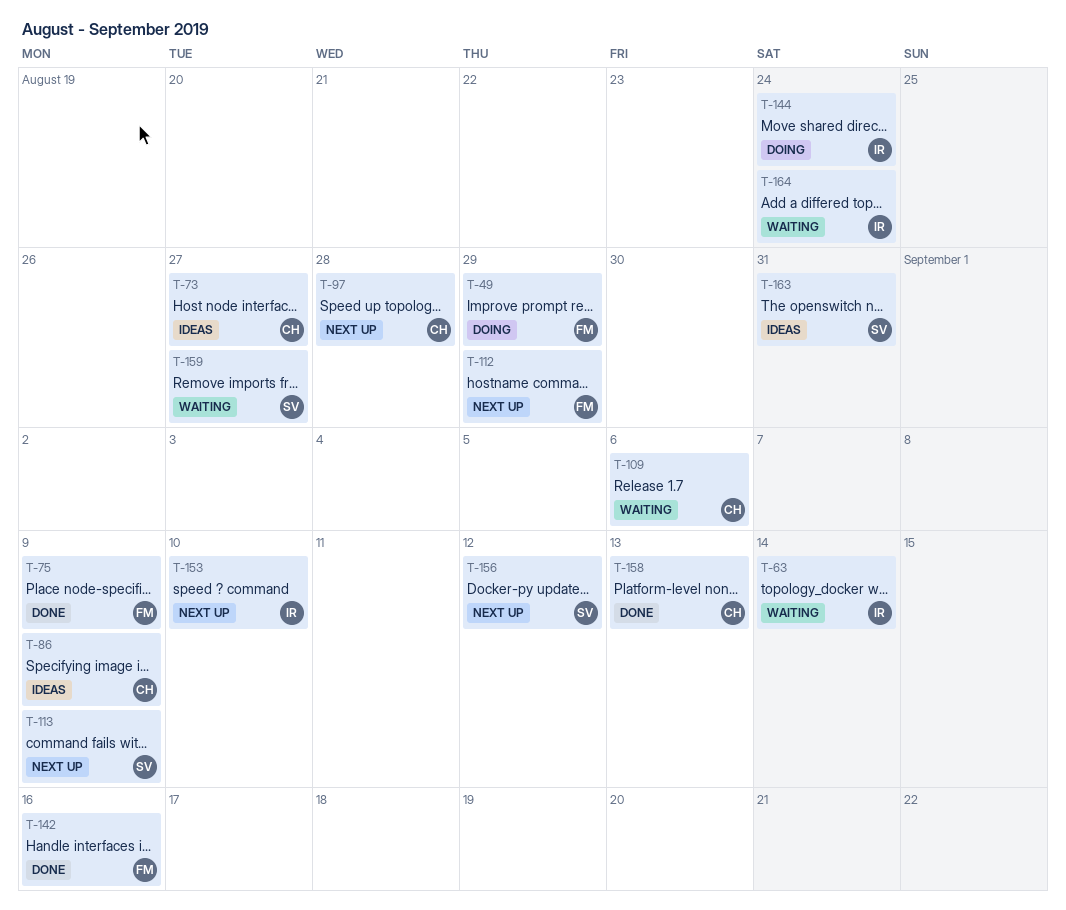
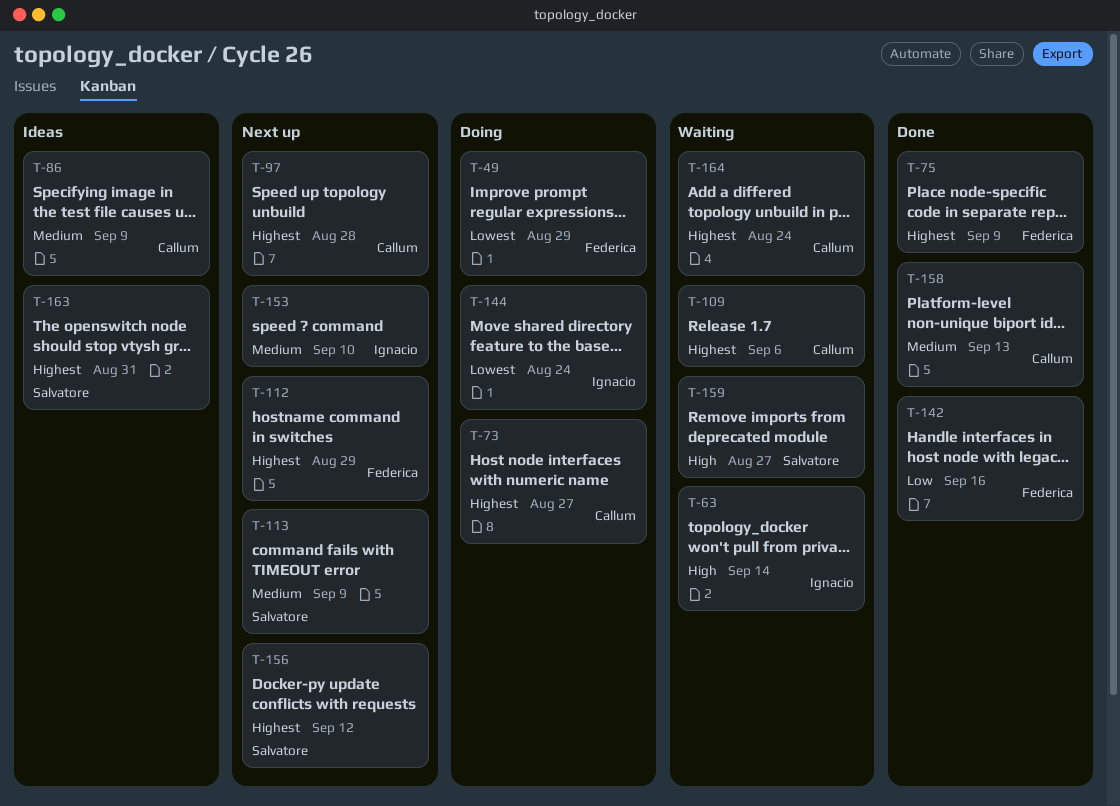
T-73, status: Ideas -> Doing
T-164, owner: Ignacio -> Callum

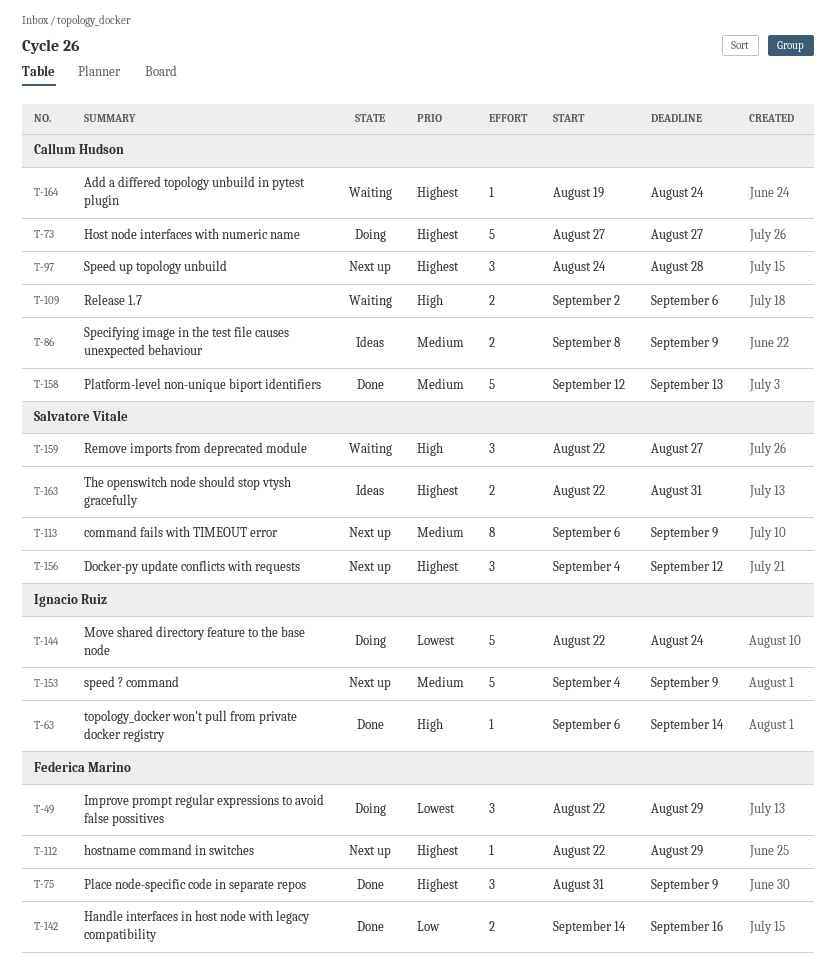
T-63, status: Waiting -> Done
T-109, priority: Highest -> High
T-153, due: Sep 10 -> Sep 9

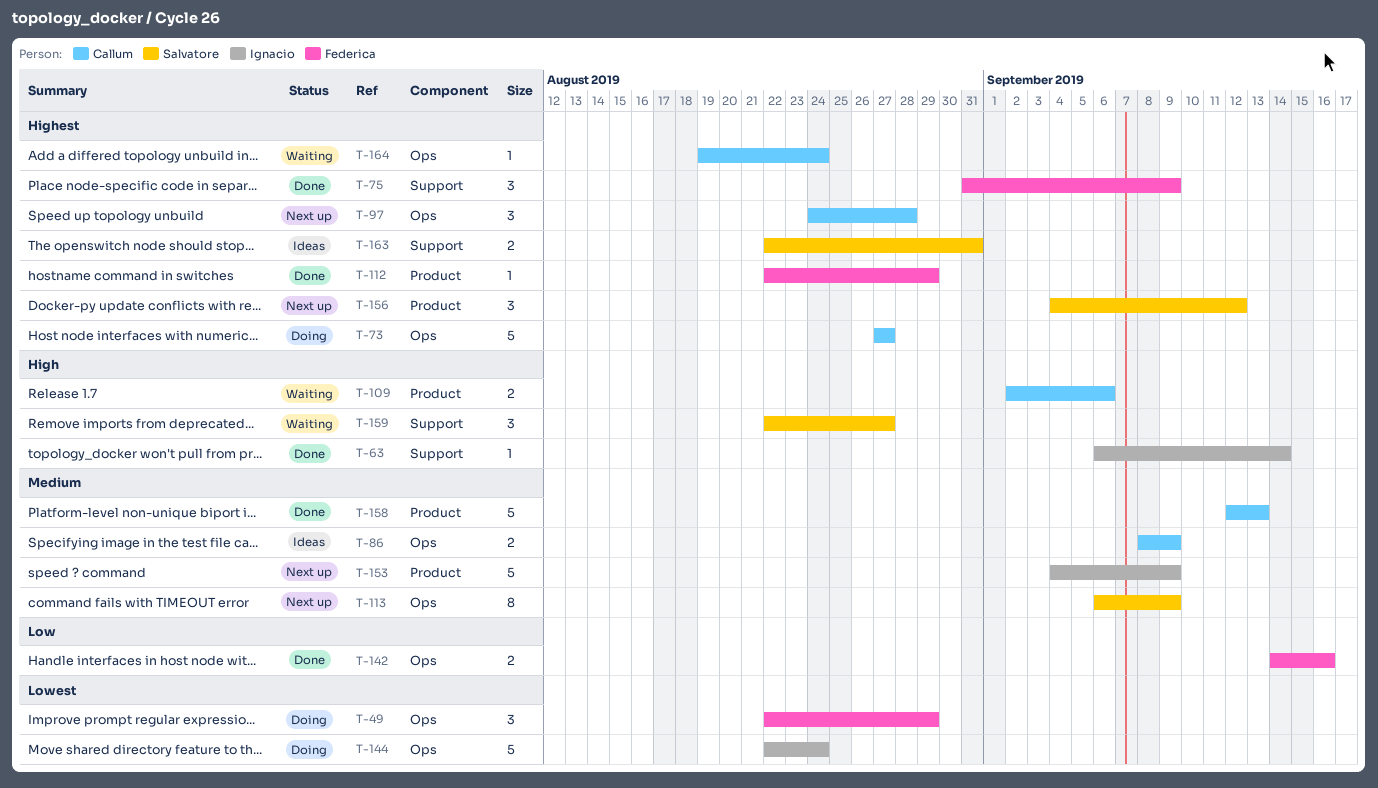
T-112, status: Next up -> Done

